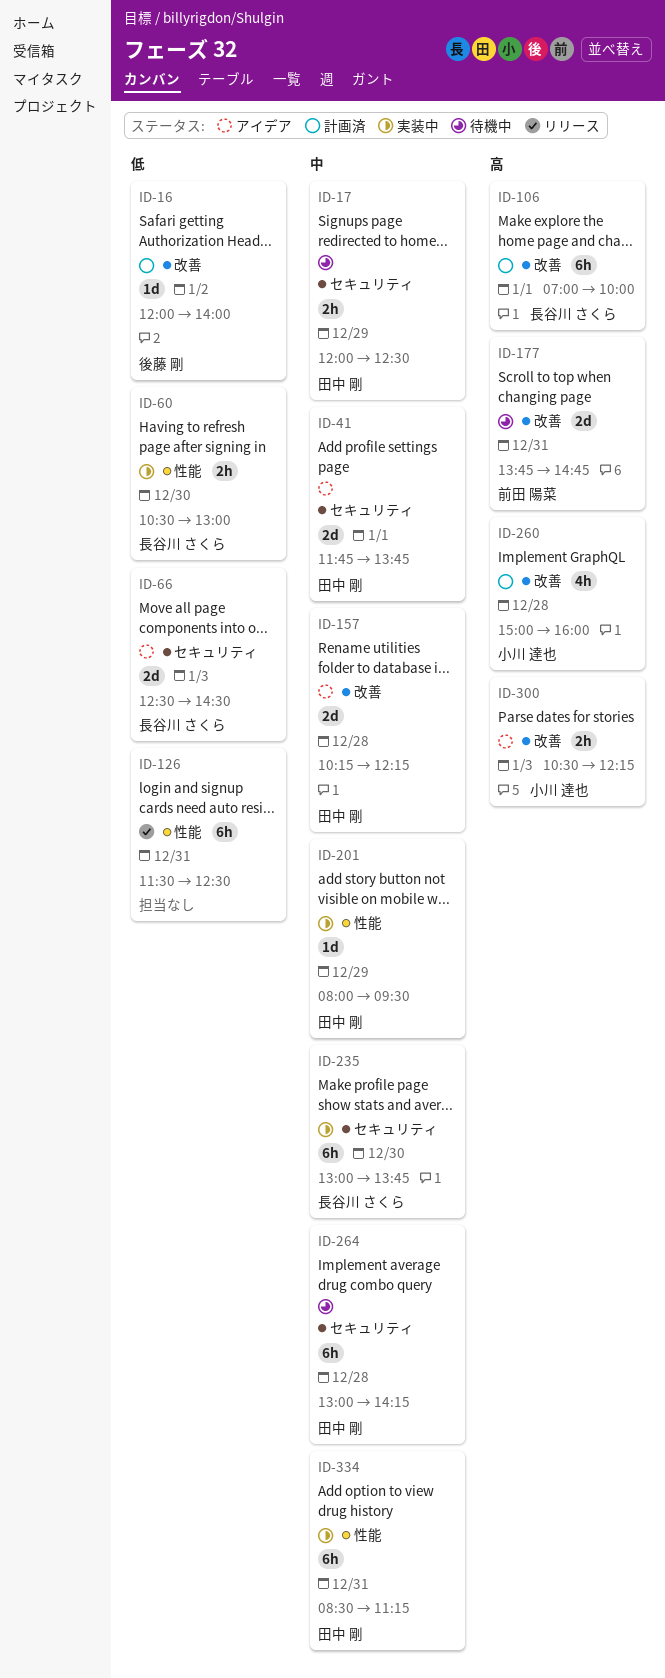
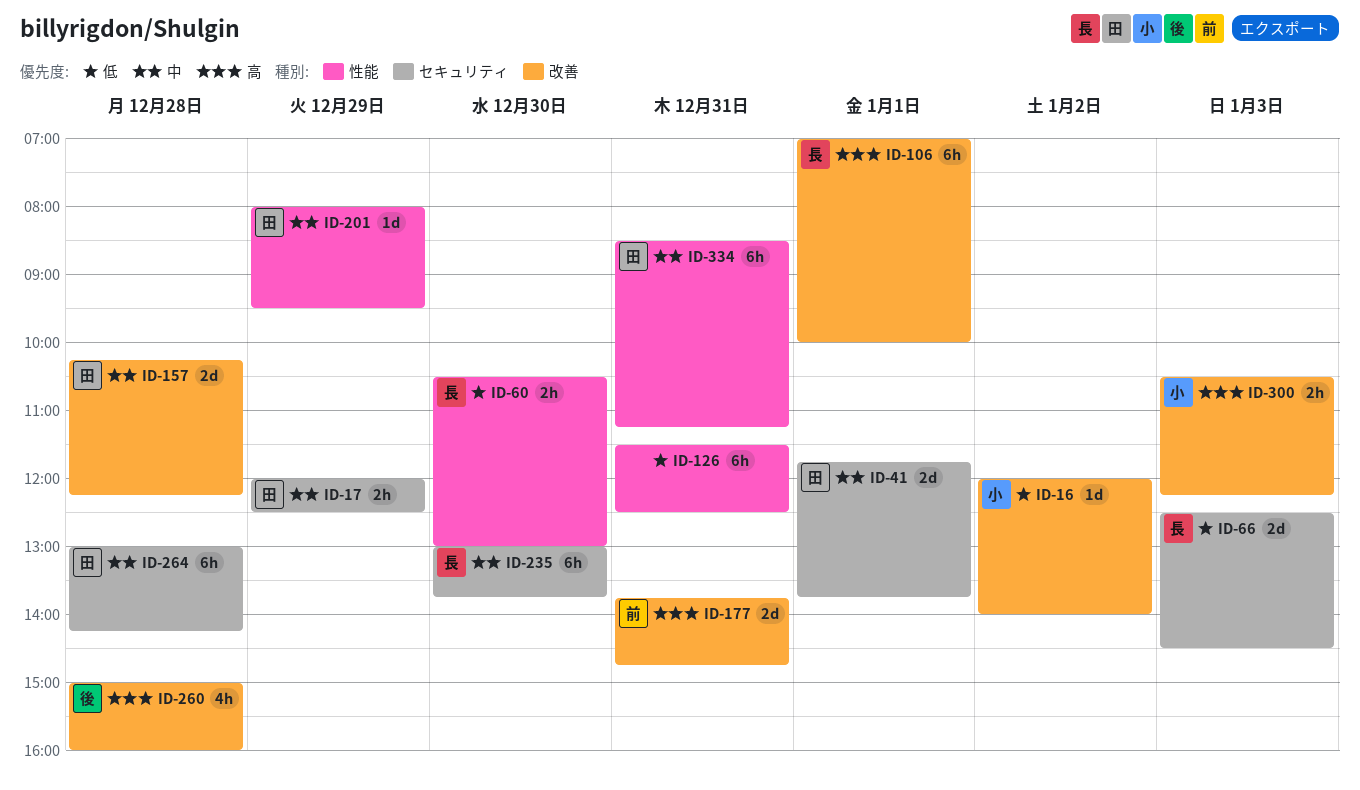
ID-16, owner: 後藤 剛 -> 小川 達也
ID-260, owner: 小川 達也 -> 後藤 剛

